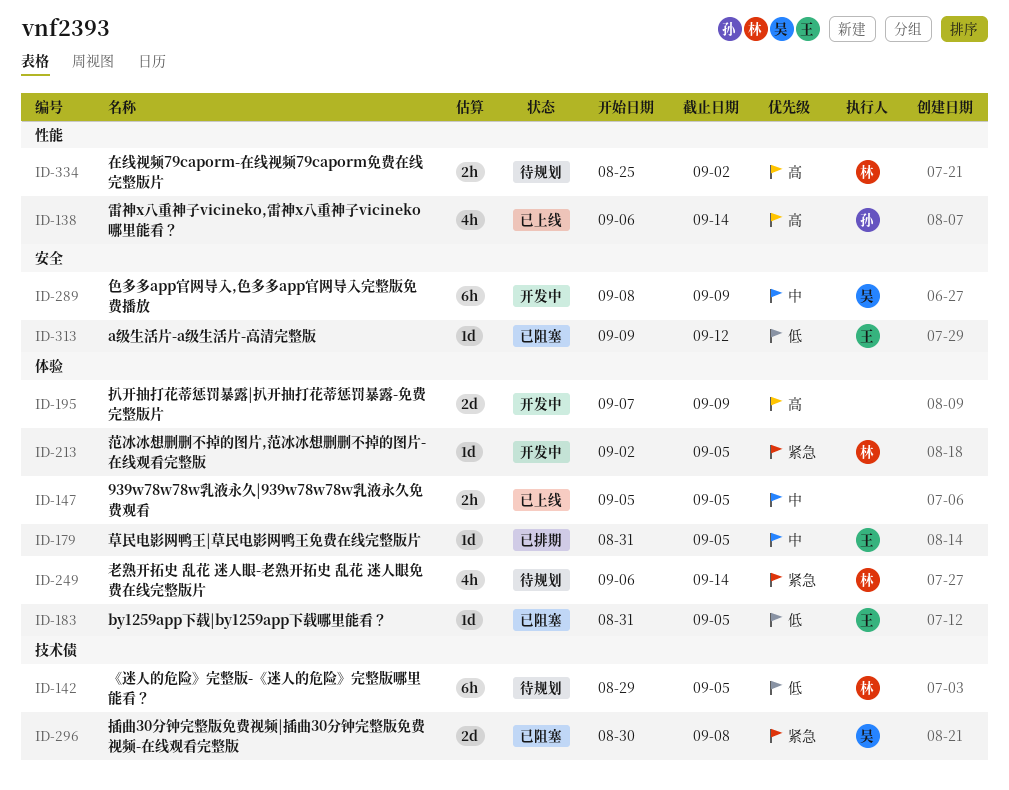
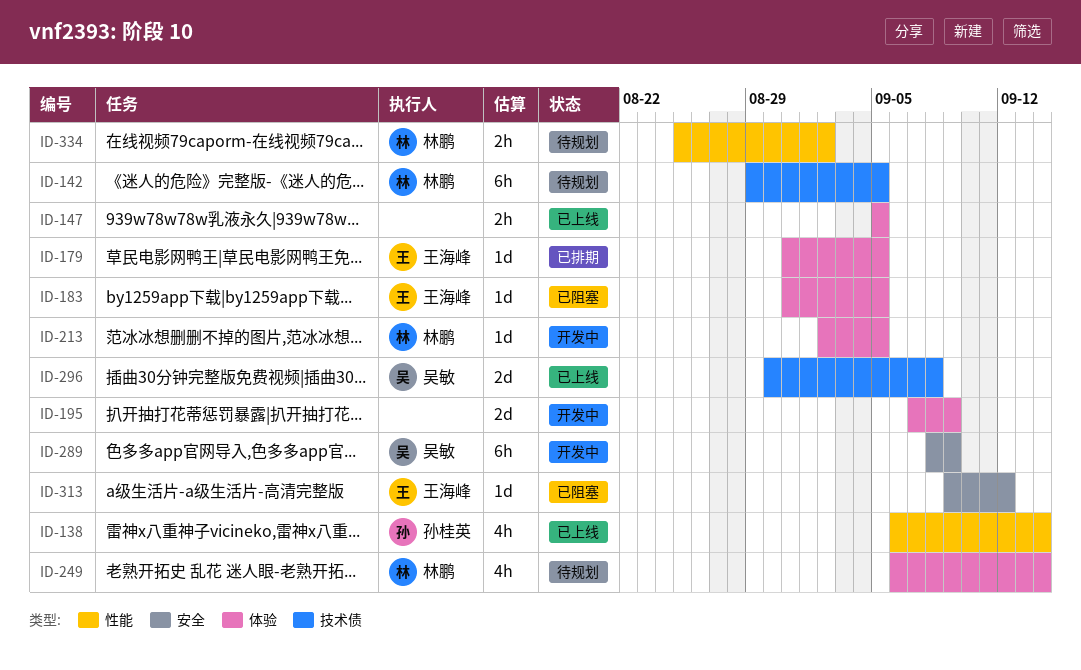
ID-296, status: 已阻塞 -> 已上线

